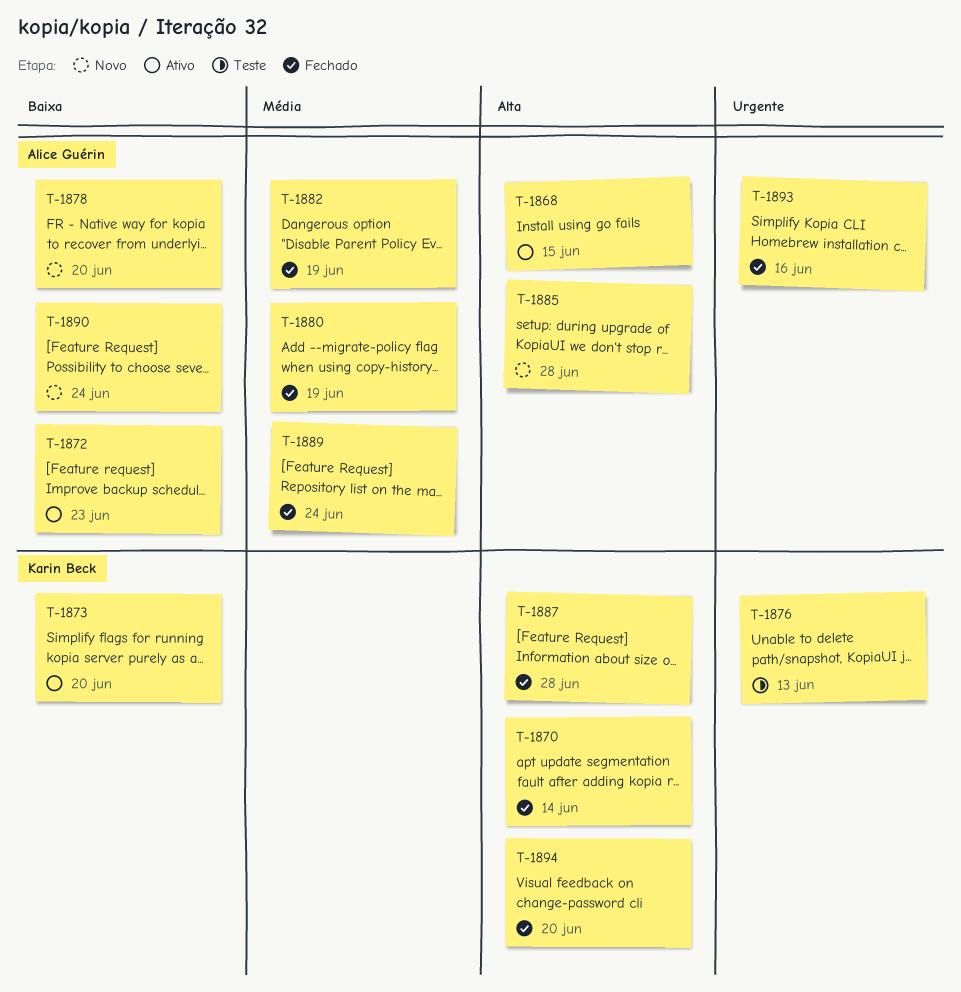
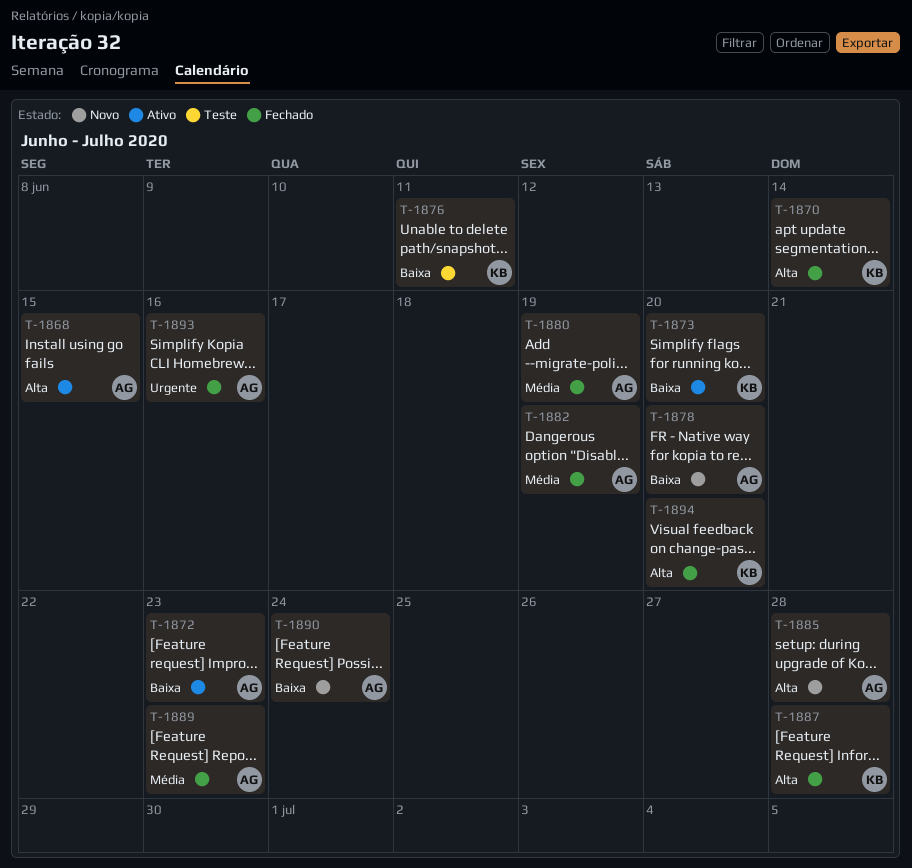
T-1876, priority: Urgente -> Baixa
T-1876, due: Jun 13 -> Jun 11
T-1889, due: Jun 24 -> Jun 23

